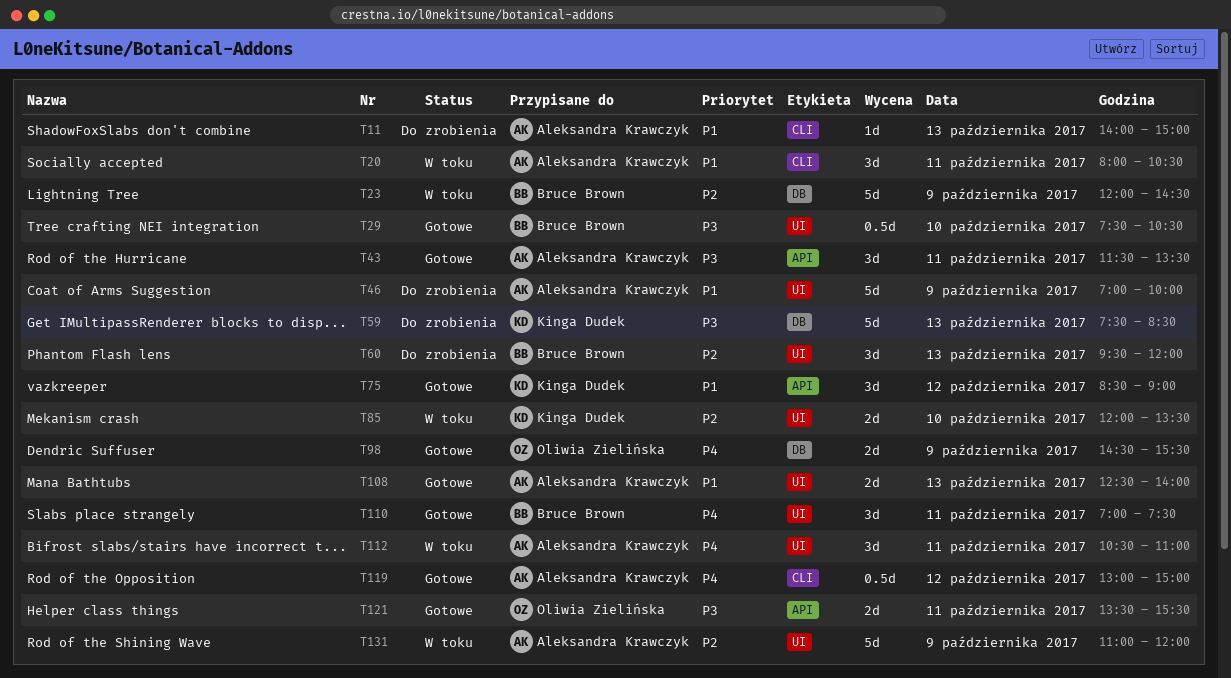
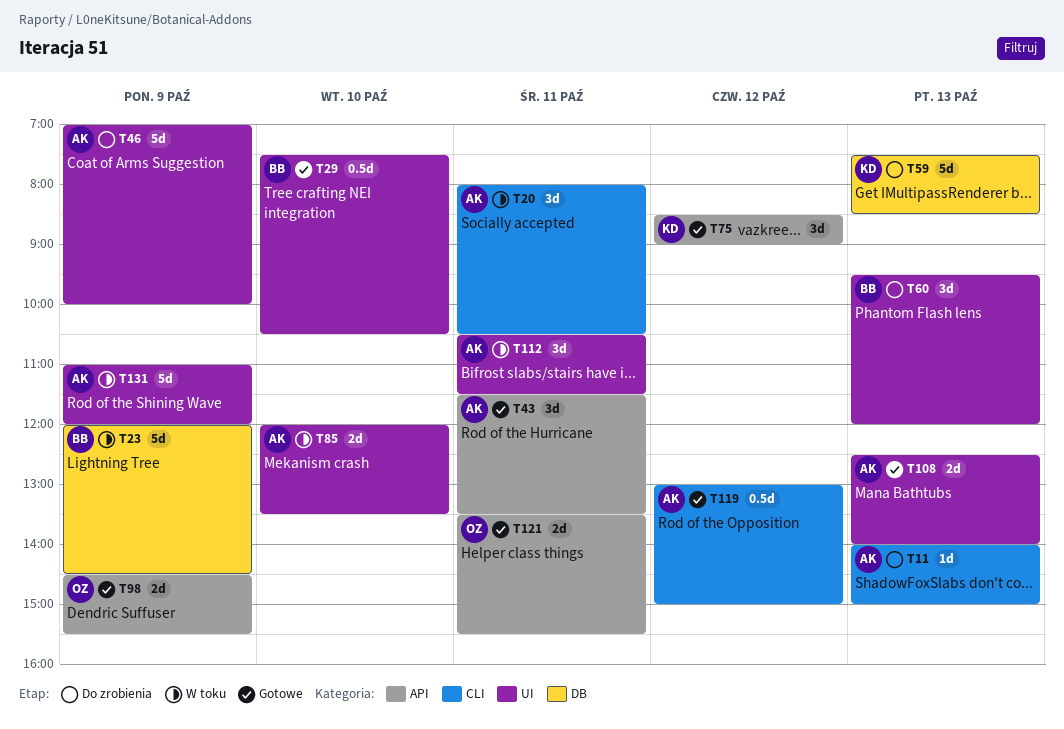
T85, owner: Kinga Dudek -> Aleksandra Krawczyk
T98, label: DB -> API
T110: present -> none
T112, ends: 11:00 -> 11:30

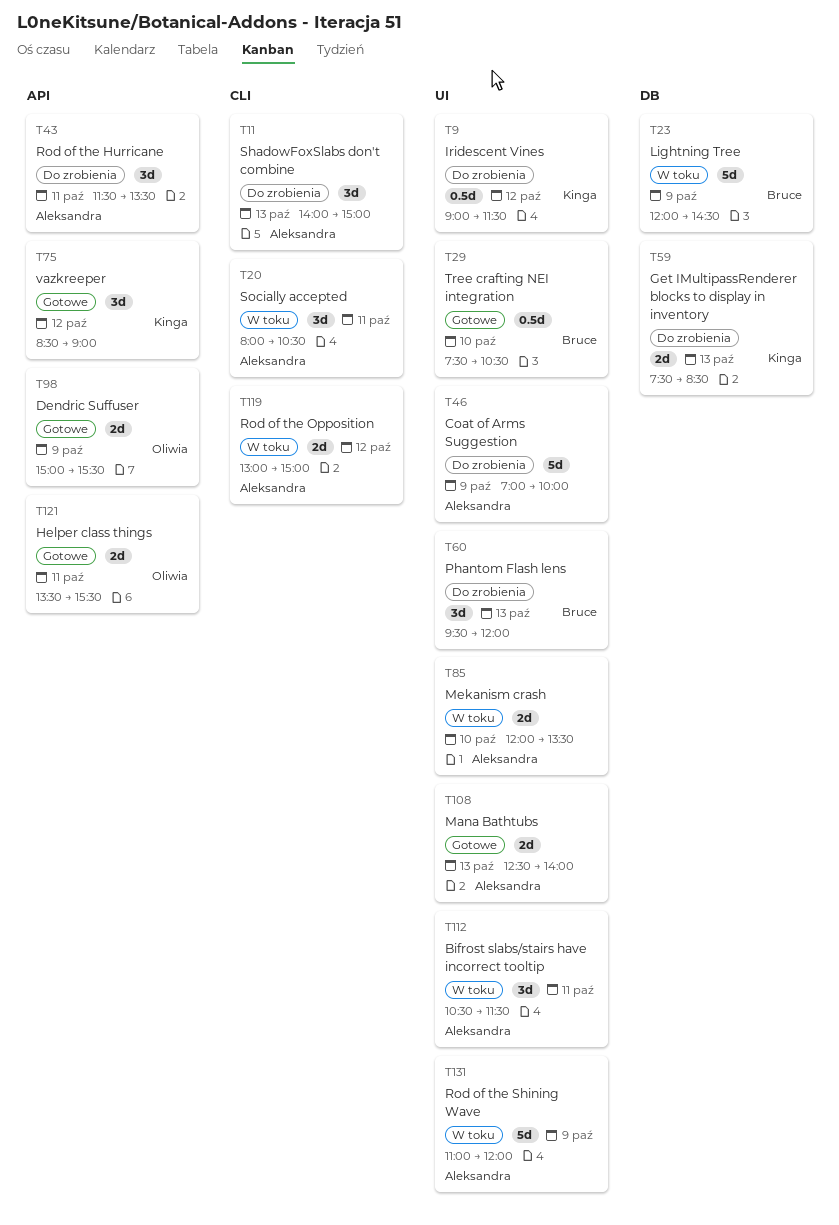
T9: none -> present
T11, estimate: 1d -> 3d
T43, status: Gotowe -> Do zrobienia
T59, estimate: 5d -> 2d
T98, begins: 14:30 -> 15:00
T119, status: Gotowe -> W toku
T119, estimate: 0.5d -> 2d

